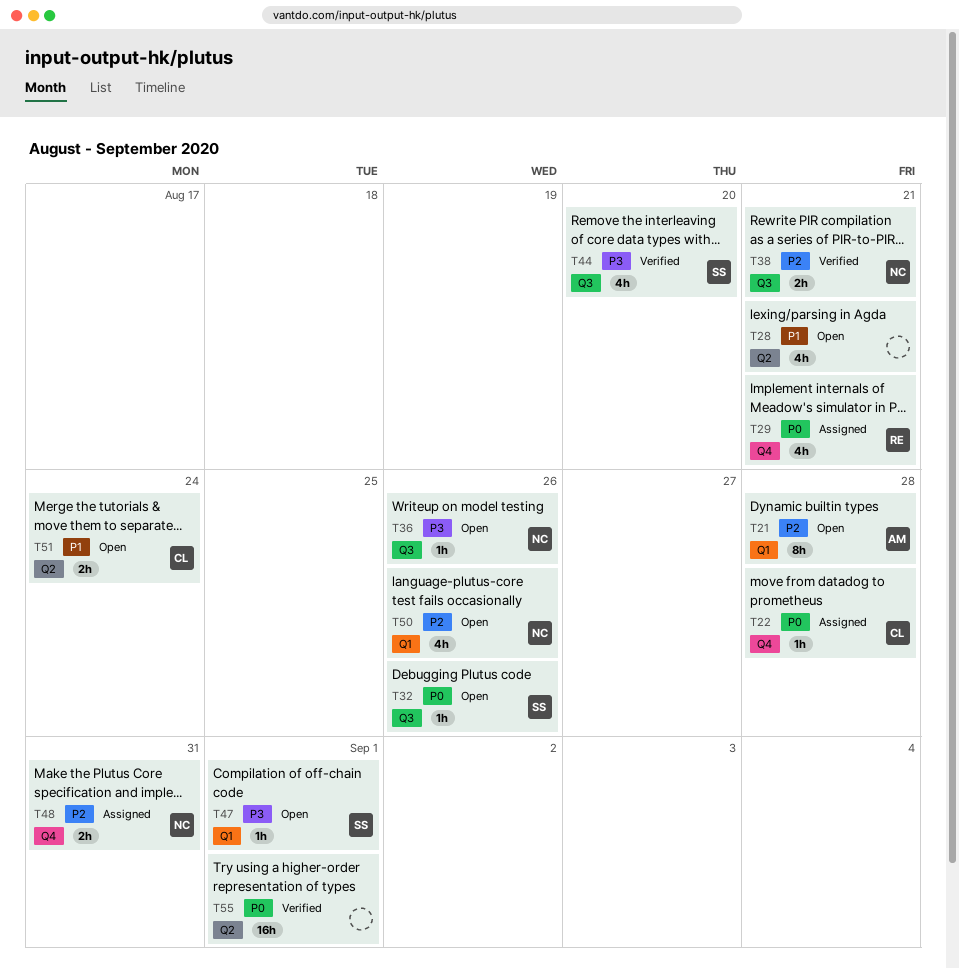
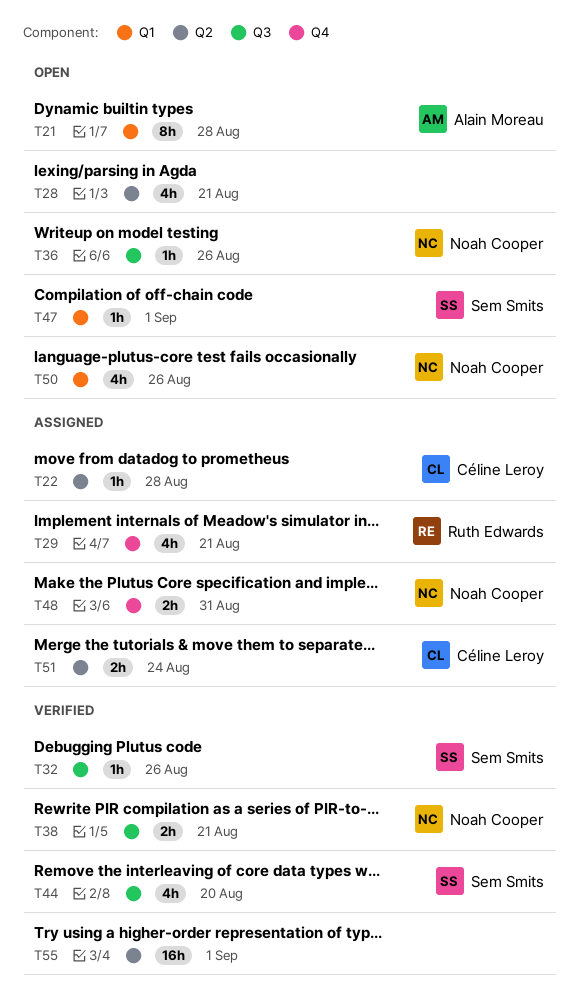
T22, label: Q4 -> Q2
T32, status: Open -> Verified
T51, status: Open -> Assigned

